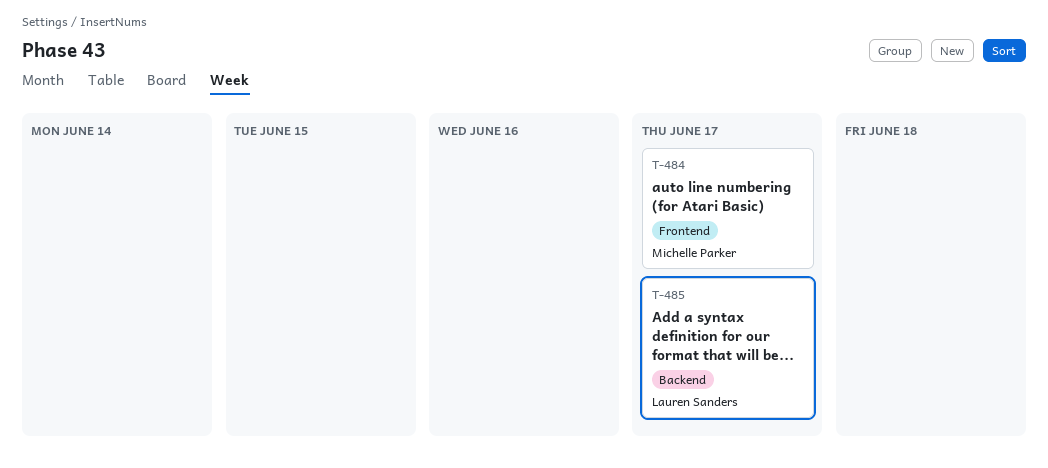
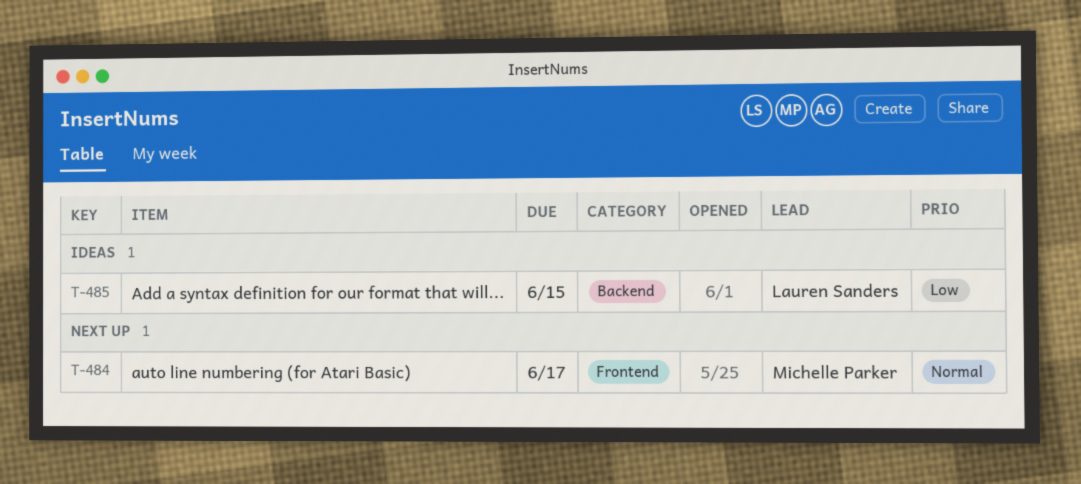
T-485, due: Jun 17 -> Jun 15

